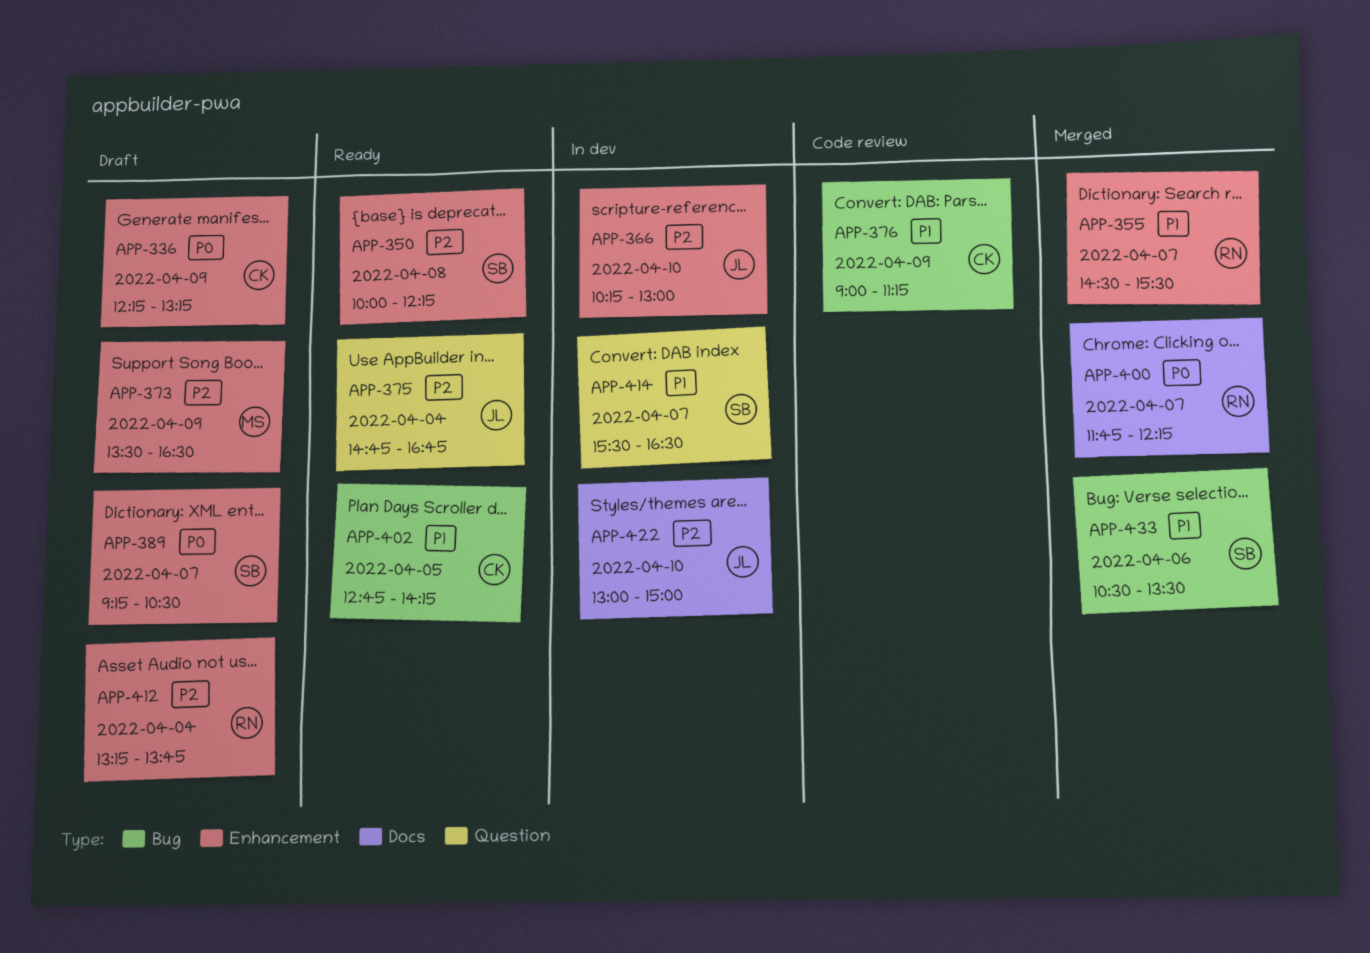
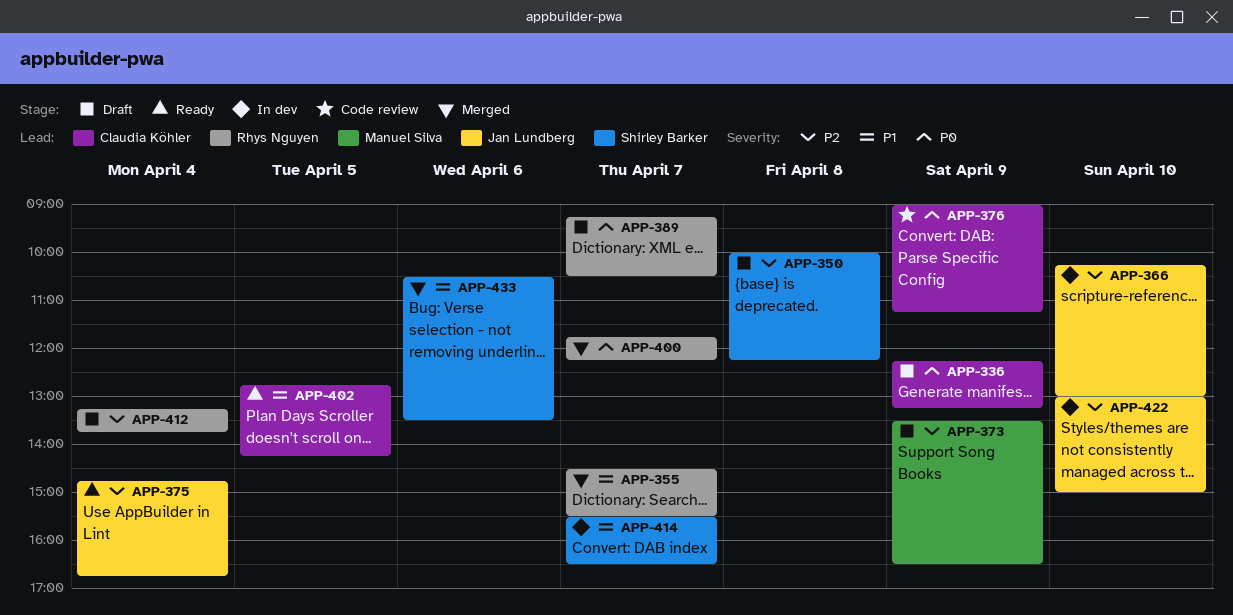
APP-350, status: Ready -> Draft
APP-376, priority: P1 -> P0
APP-389, owner: Shirley Barker -> Rhys Nguyen

